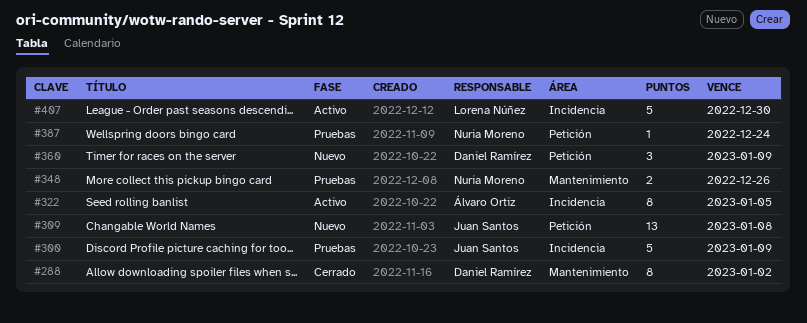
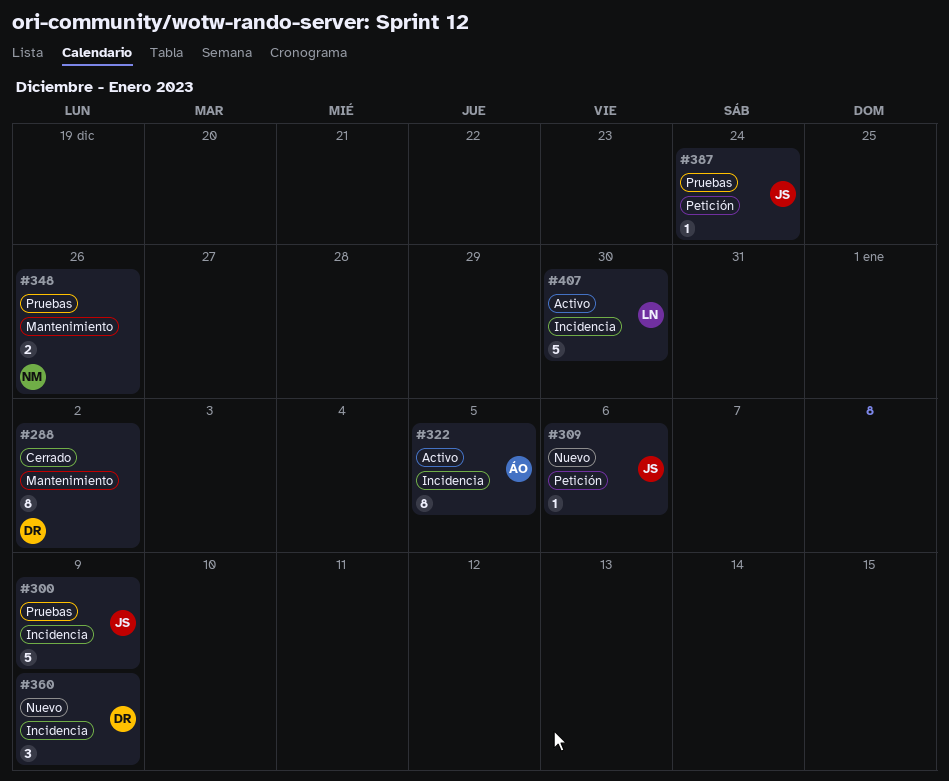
#309, estimate: 13 -> 1
#309, due: Jan 8 -> Jan 6
#360, label: Petición -> Incidencia
#387, owner: Nuria Moreno -> Juan Santos

